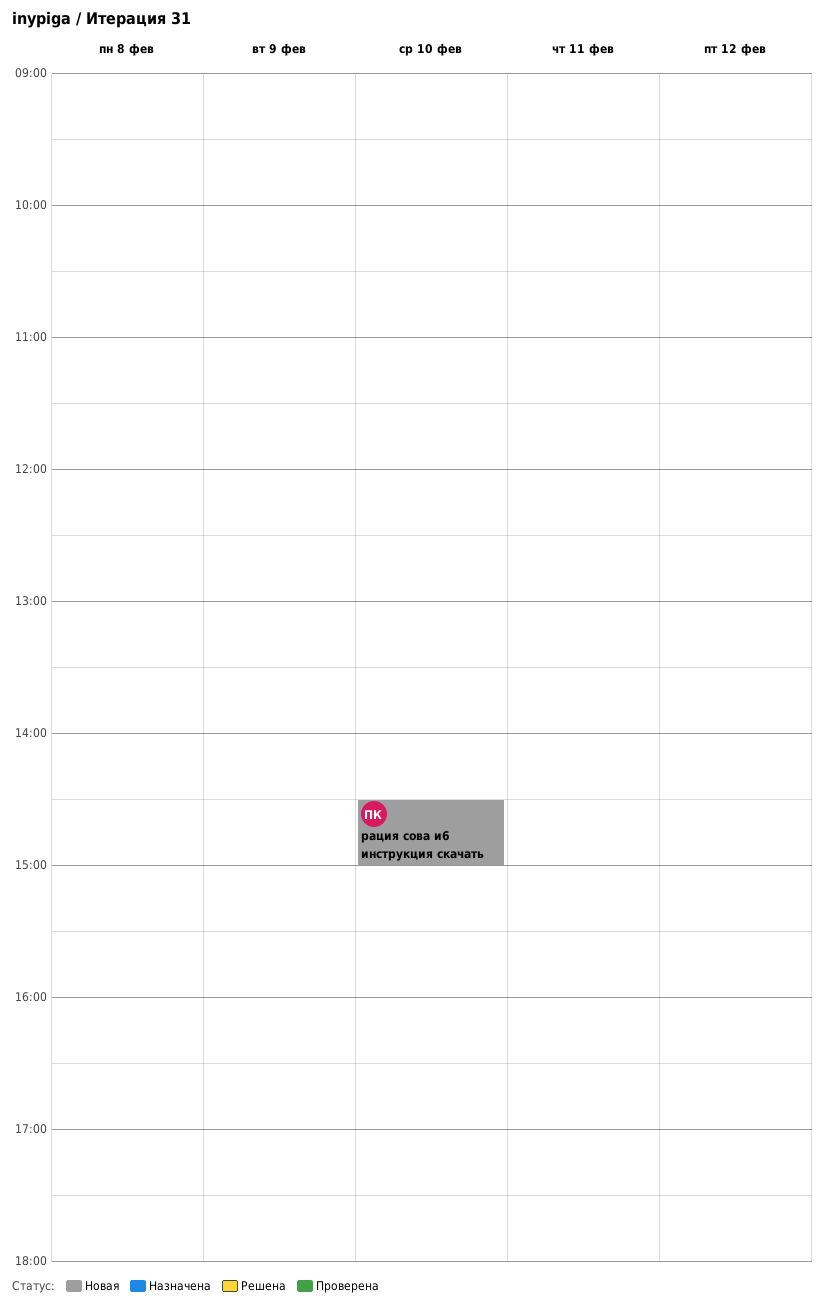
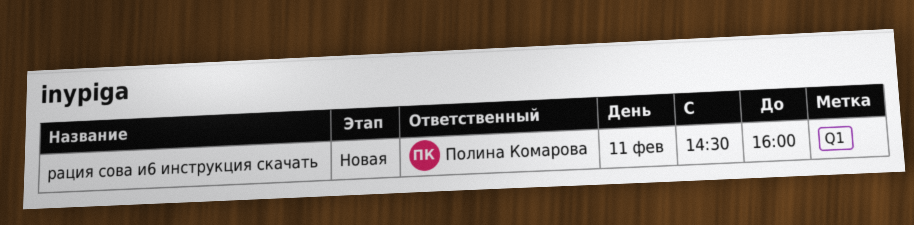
рация сова и6 инструкция скачать, day: Feb 10 -> Feb 11
рация сова и6 инструкция скачать, ends: 15:00 -> 16:00

